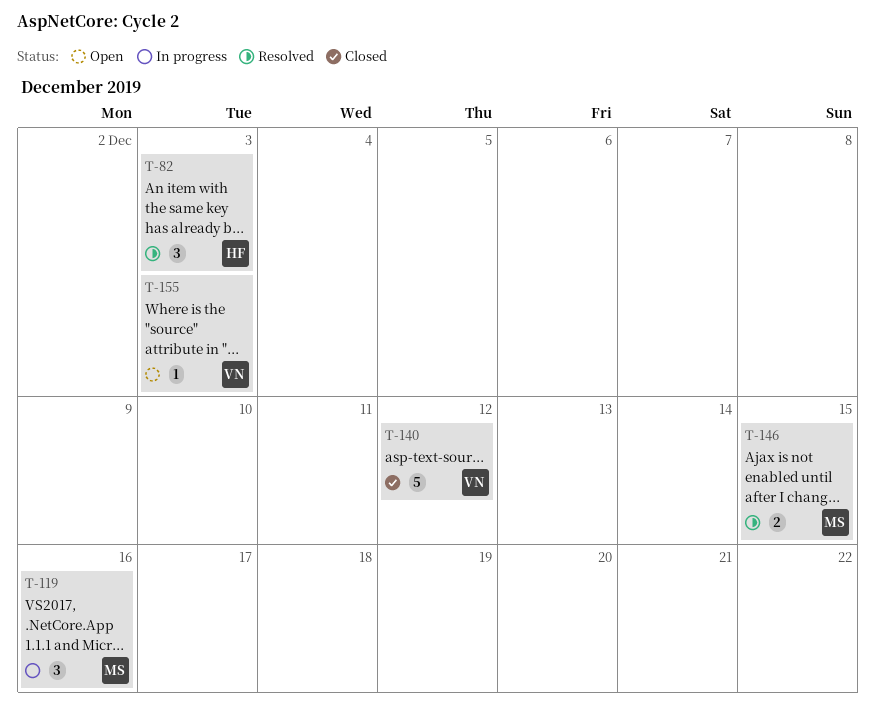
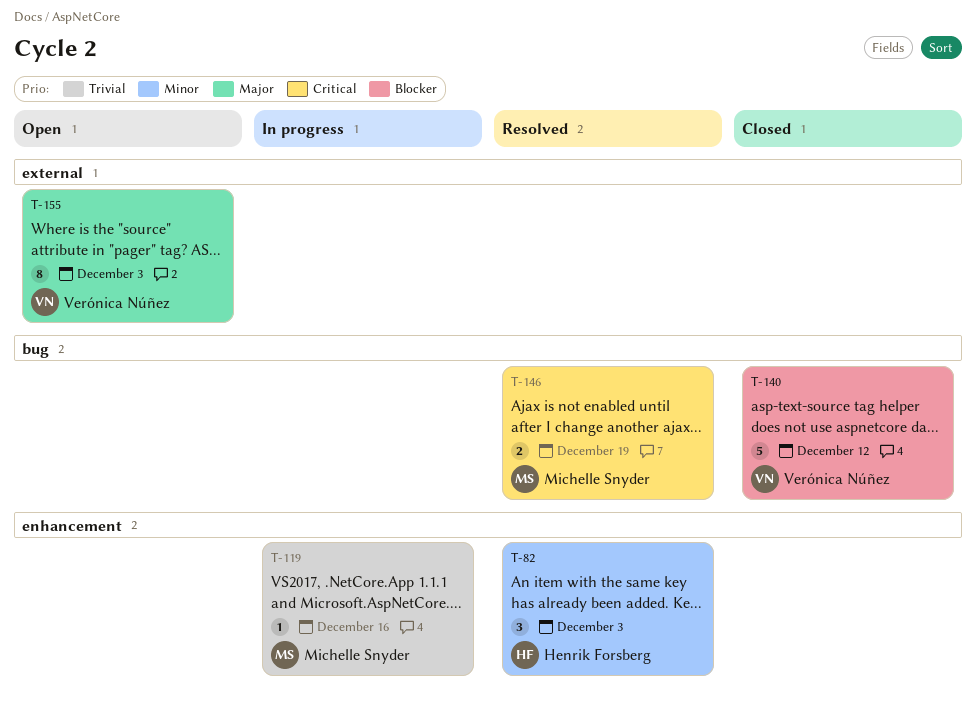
T-119, estimate: 3 -> 1
T-146, due: Dec 15 -> Dec 19
T-155, estimate: 1 -> 8

